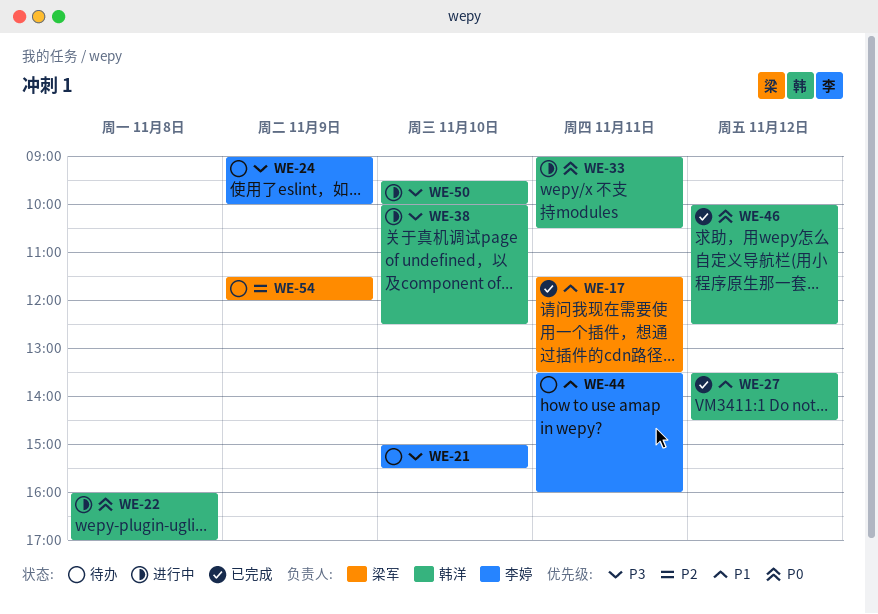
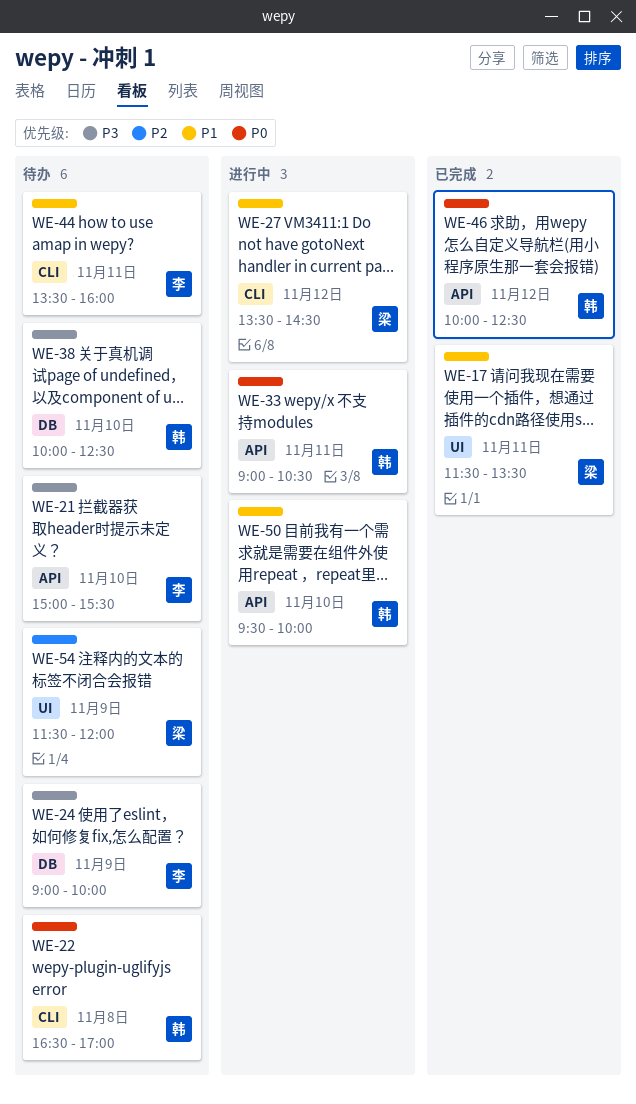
WE-22, status: 进行中 -> 待办
WE-22, begins: 16:00 -> 16:30
WE-27, status: 已完成 -> 进行中
WE-27, owner: 韩洋 -> 梁军
WE-38, status: 进行中 -> 待办
WE-50, priority: P3 -> P1

